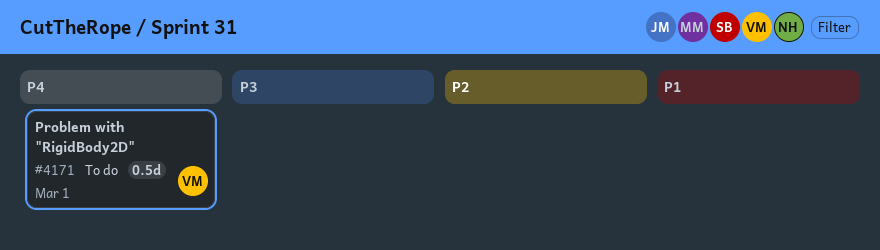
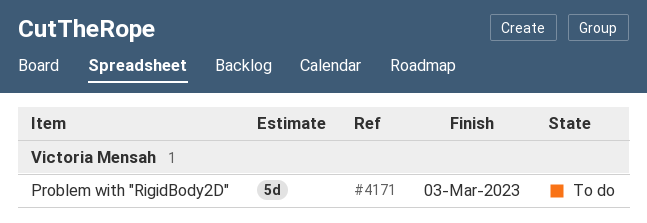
#4171, estimate: 0.5d -> 5d
#4171, due: Mar 1 -> Mar 3

